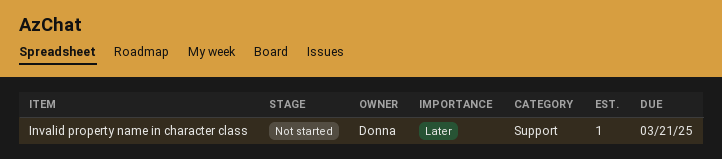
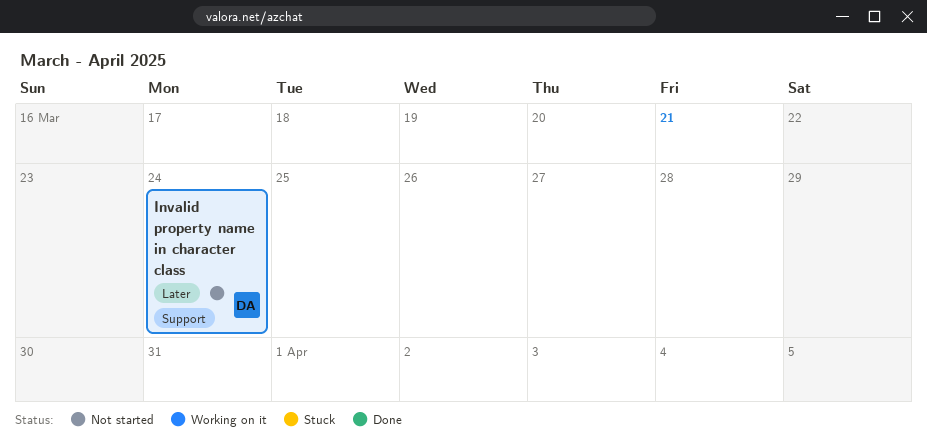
Invalid property name in character class, due: Mar 21 -> Mar 24

